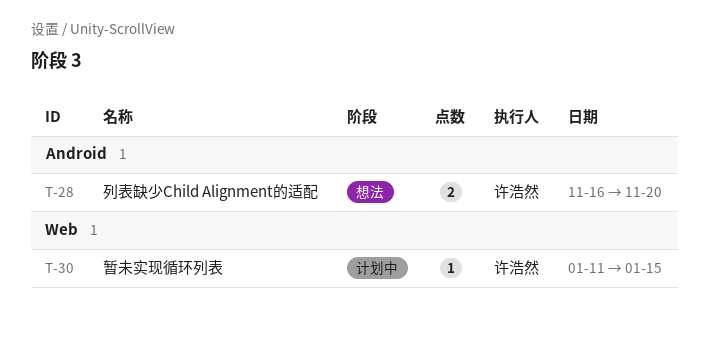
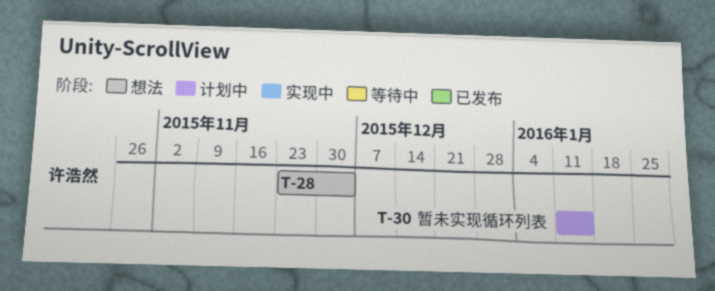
T-28, start: Nov 16 -> Nov 23
T-28, due: Nov 20 -> Dec 4

